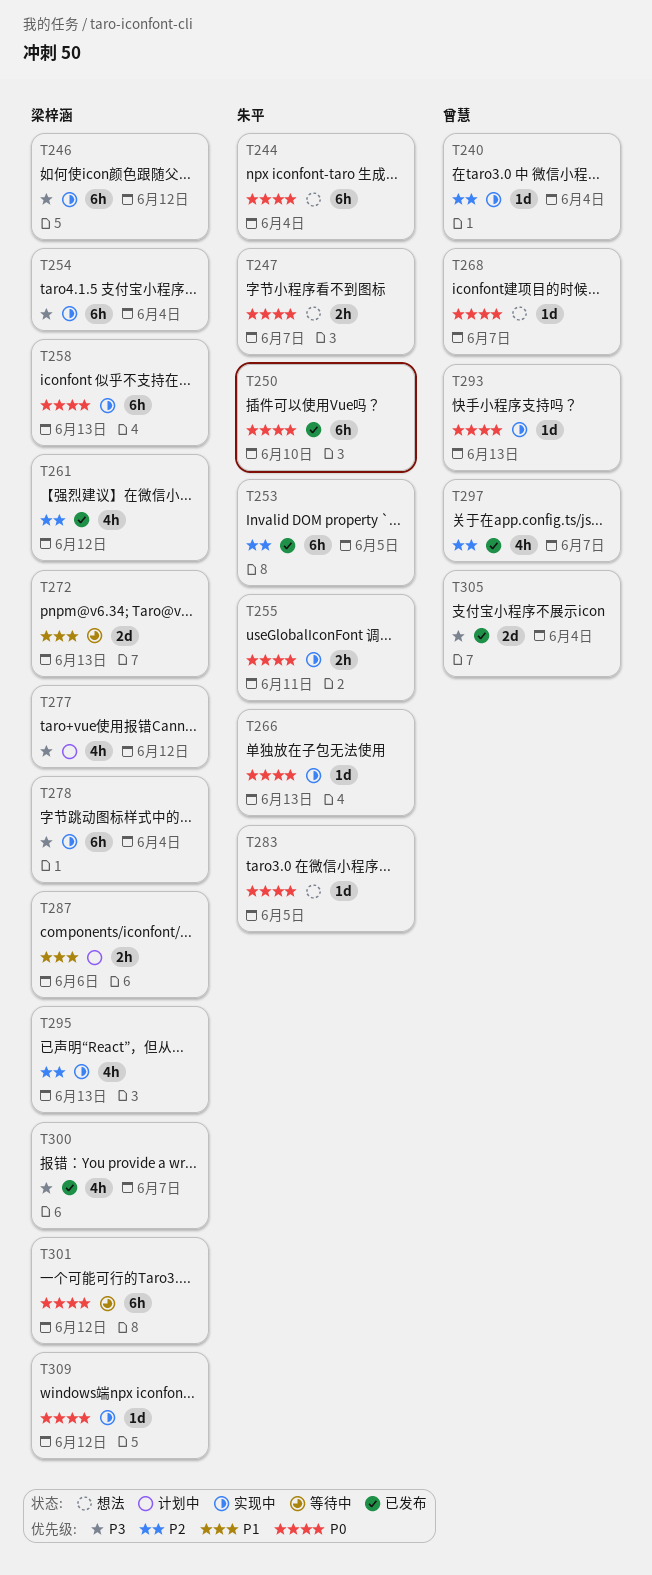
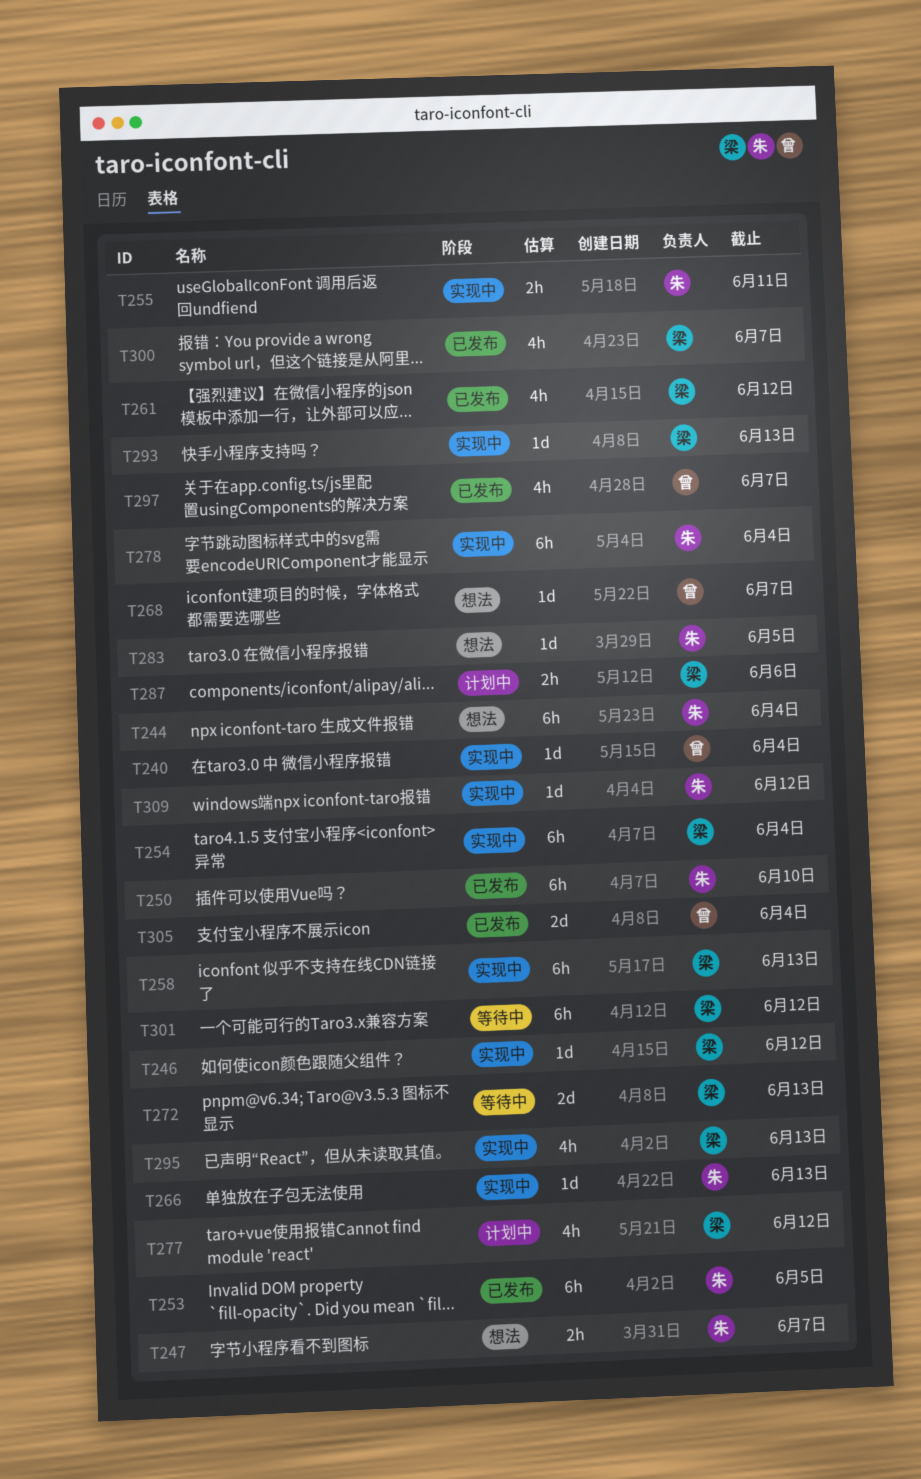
T246, estimate: 6h -> 1d
T278, owner: 梁梓涵 -> 朱平
T293, owner: 曾慧 -> 梁梓涵
T309, owner: 梁梓涵 -> 朱平

